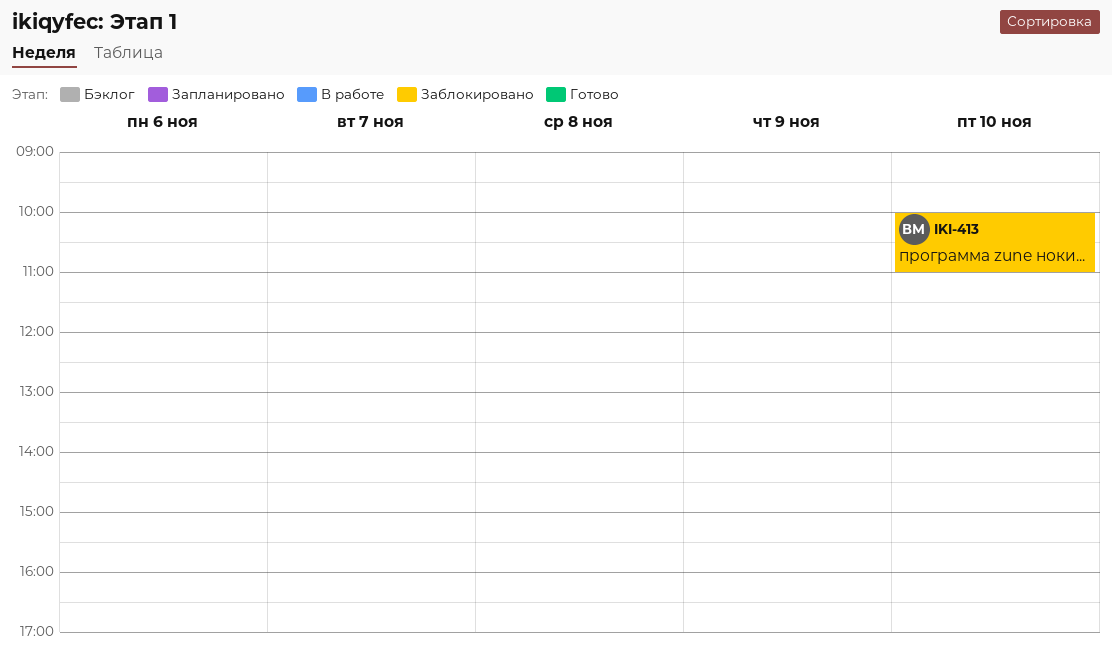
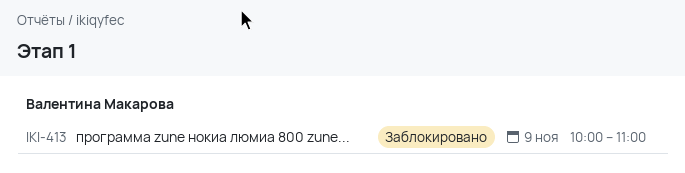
IKI-413, day: Nov 10 -> Nov 9

